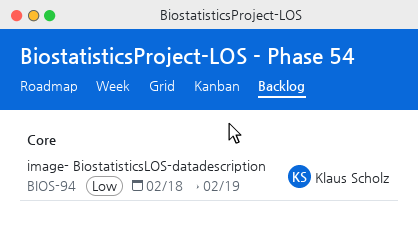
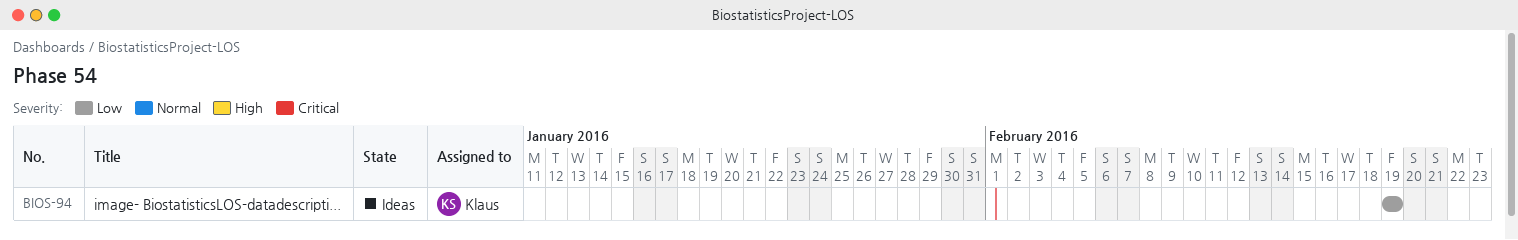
BIOS-94, start: Feb 18 -> Feb 19

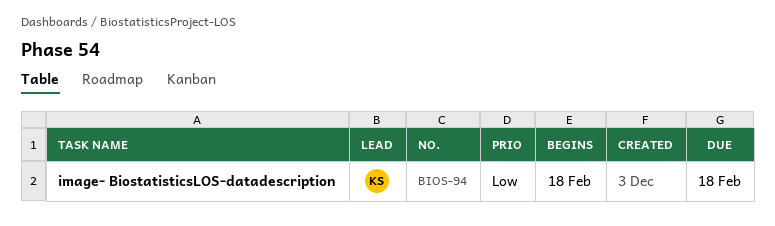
BIOS-94, start: Feb 19 -> Feb 18
BIOS-94, due: Feb 19 -> Feb 18

